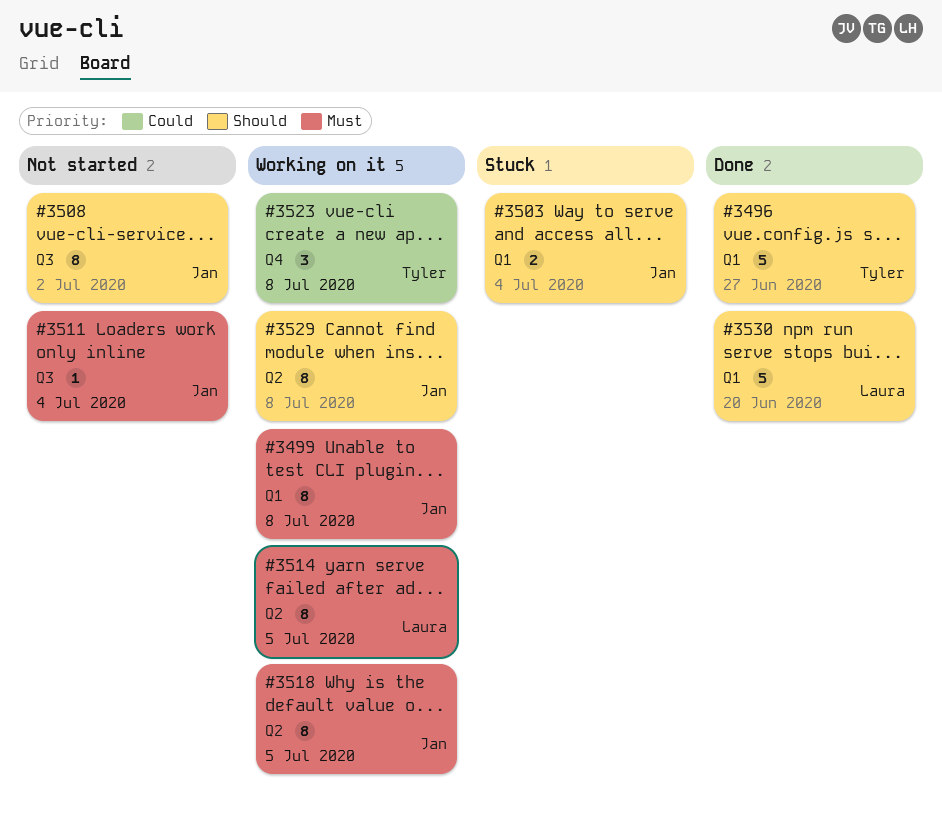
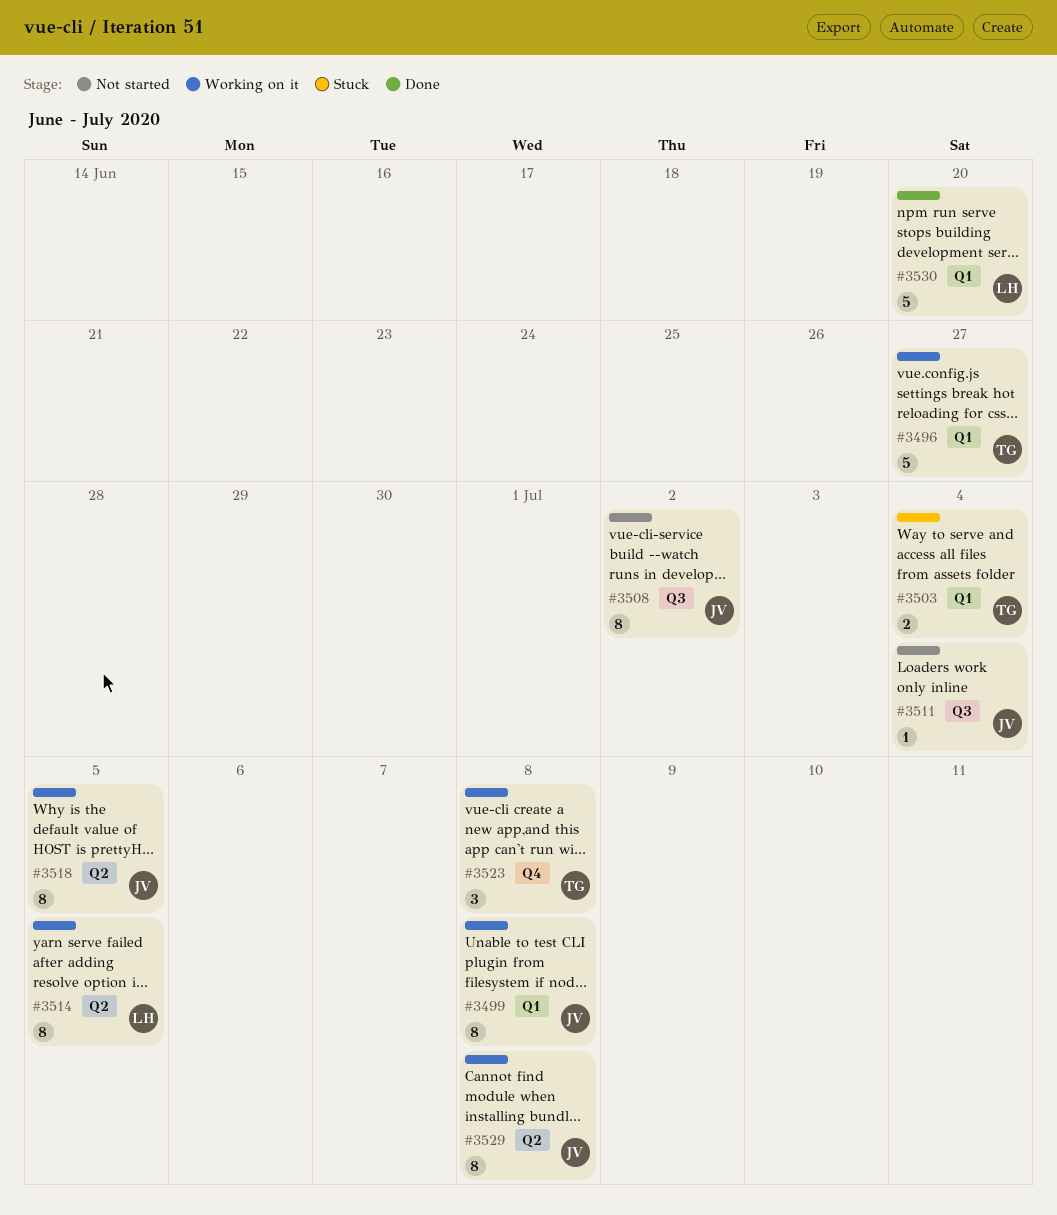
#3496, status: Done -> Working on it
#3503, owner: Jan -> Tyler

